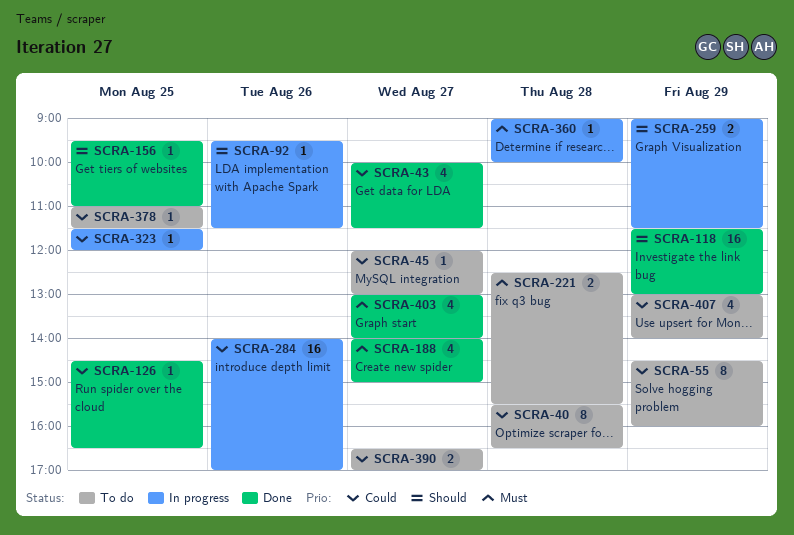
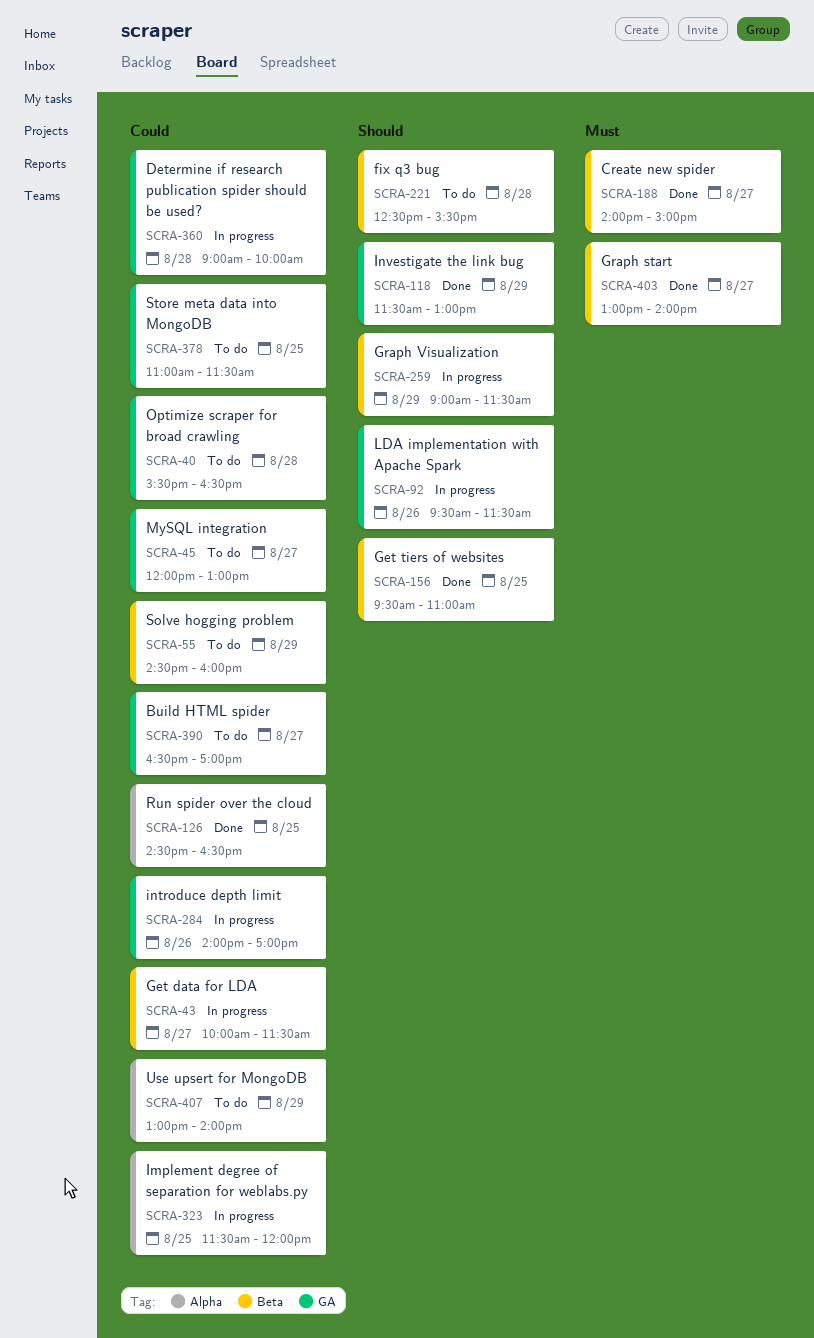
SCRA-43, status: Done -> In progress
SCRA-221, priority: Must -> Should
SCRA-360, priority: Must -> Could

